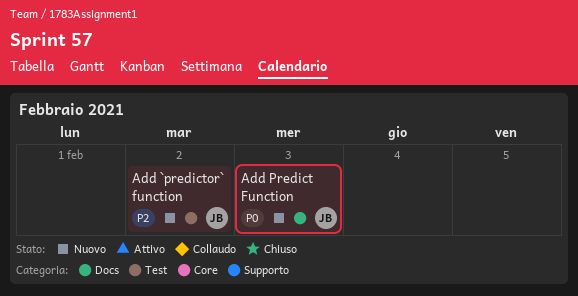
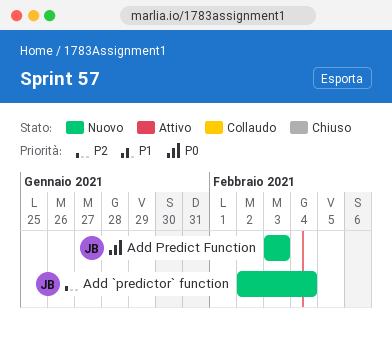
Add `predictor` function, due: Feb 2 -> Feb 4

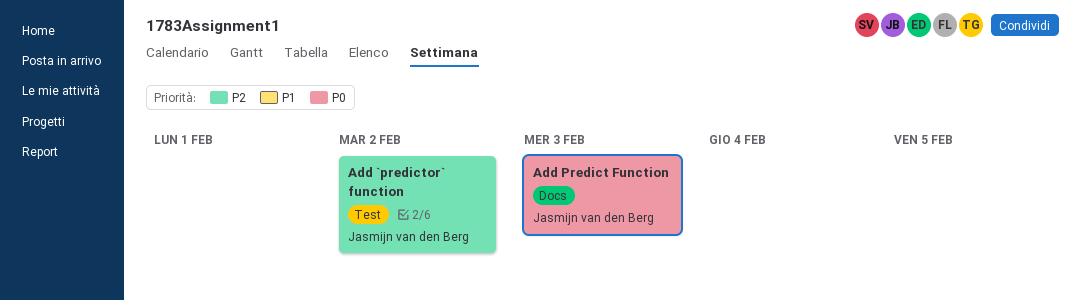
Add `predictor` function, due: Feb 4 -> Feb 2

